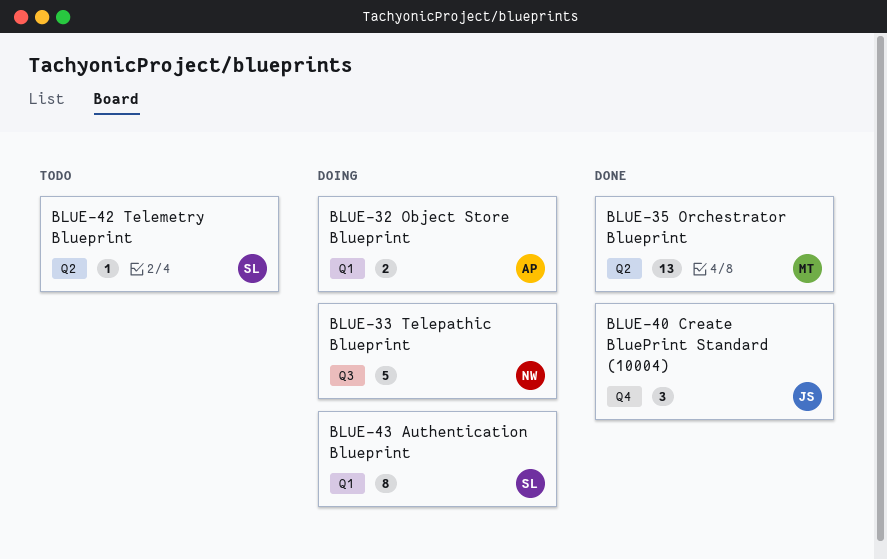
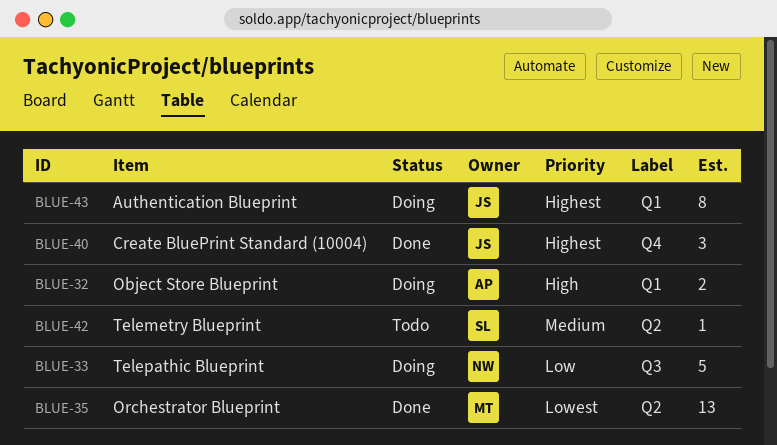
BLUE-43, owner: SL -> JS

